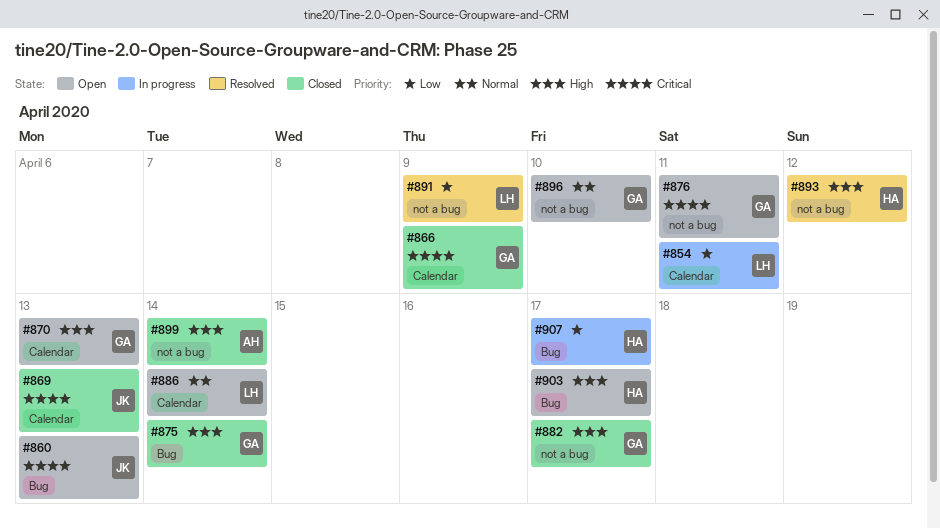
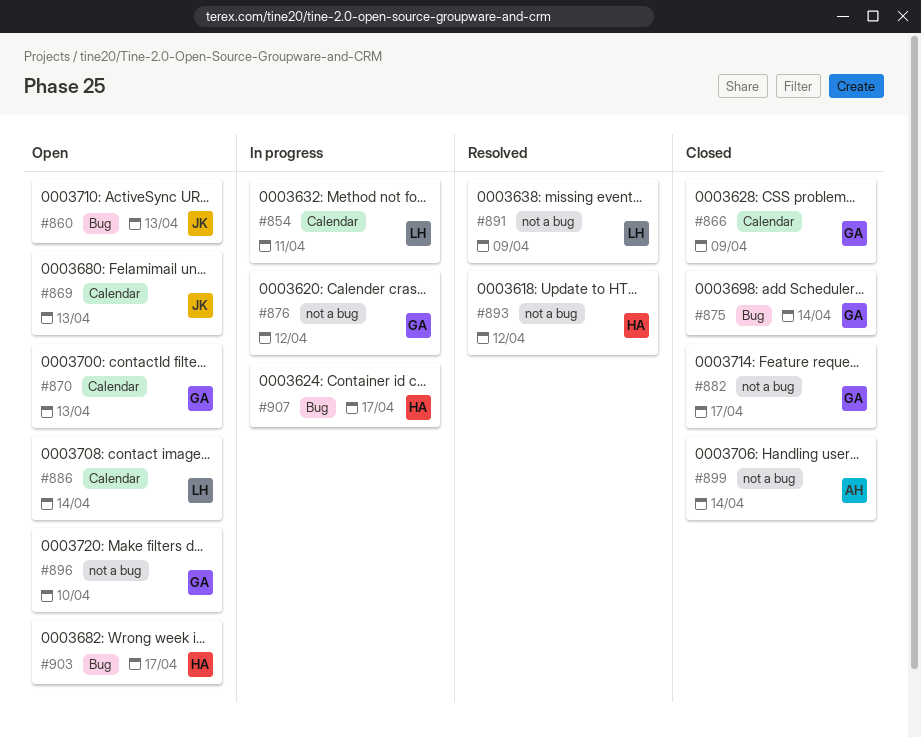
#869, status: Closed -> Open
#876, status: Open -> In progress
#876, due: Apr 11 -> Apr 12

